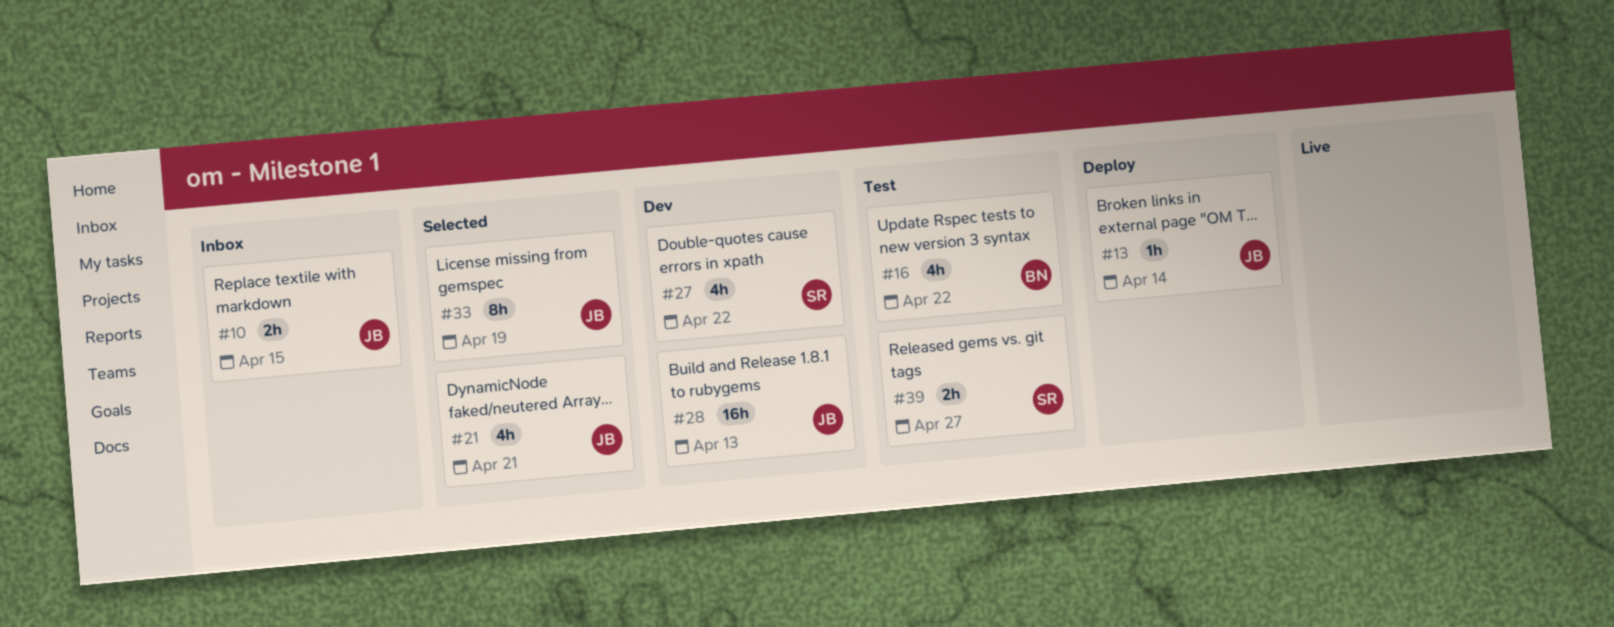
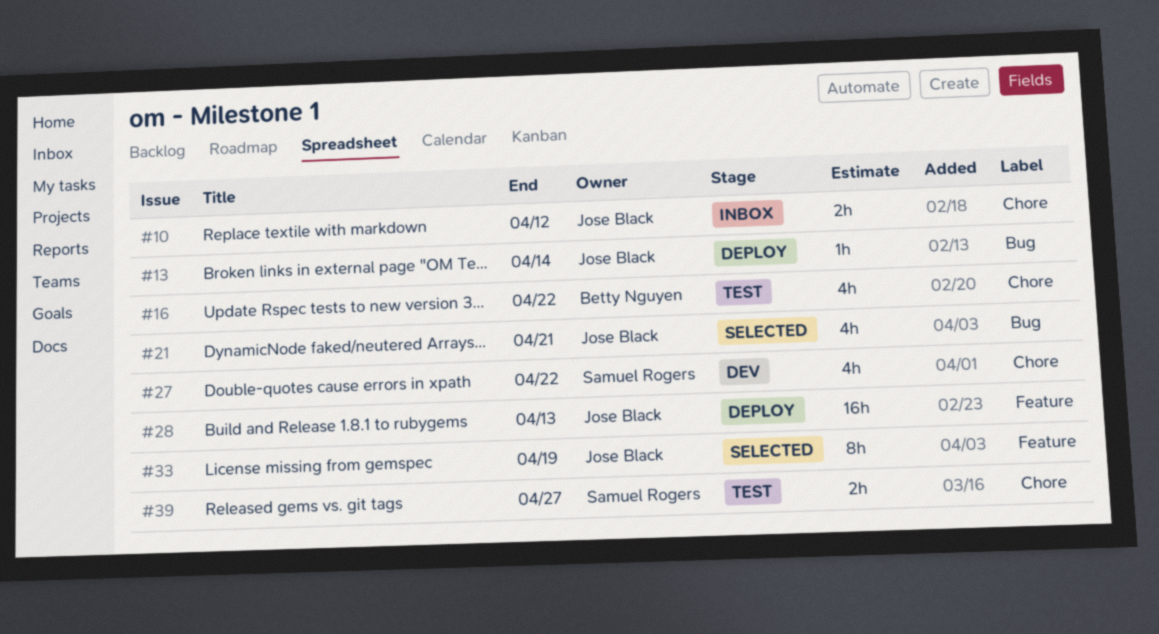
#10, due: Apr 15 -> Apr 12
#28, status: Dev -> Deploy

